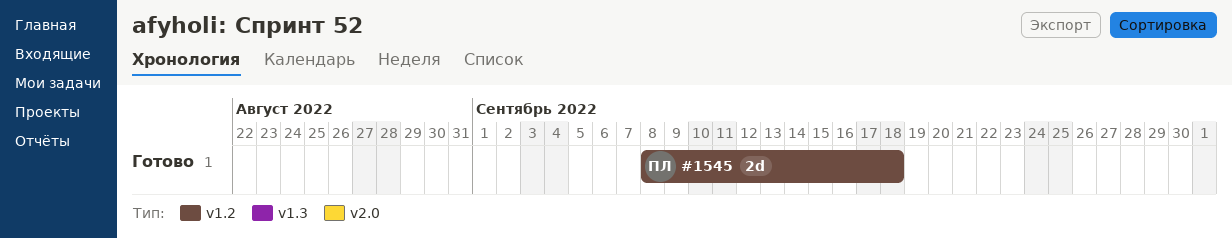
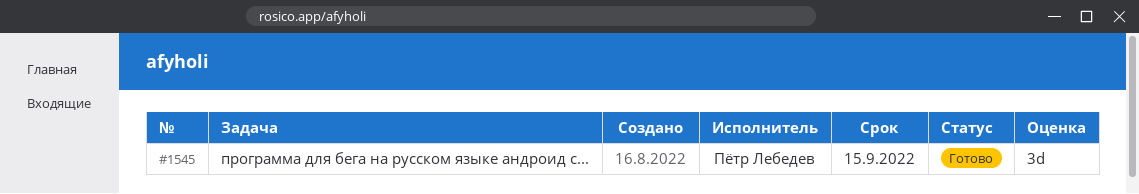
#1545, estimate: 2d -> 3d
#1545, due: Sep 18 -> Sep 15

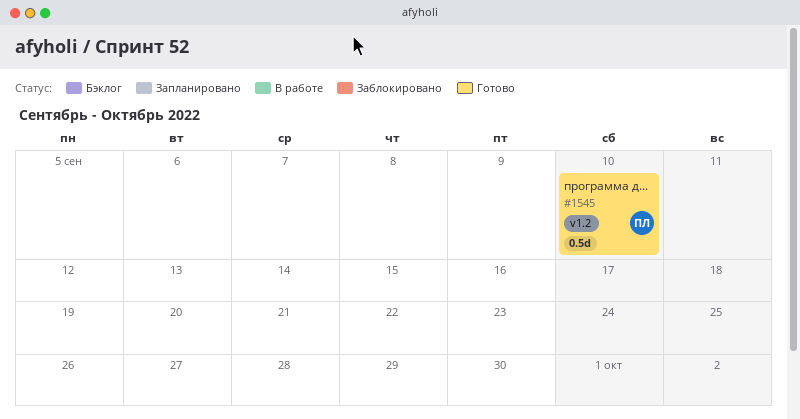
#1545, estimate: 3d -> 0.5d
#1545, due: Sep 15 -> Sep 10

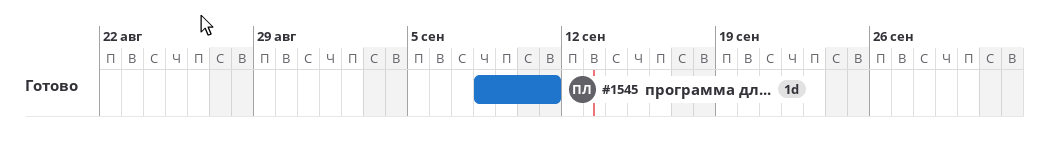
#1545, estimate: 0.5d -> 1d
#1545, due: Sep 10 -> Sep 11

